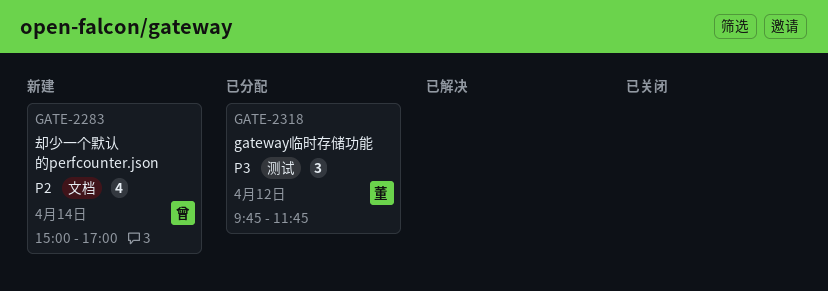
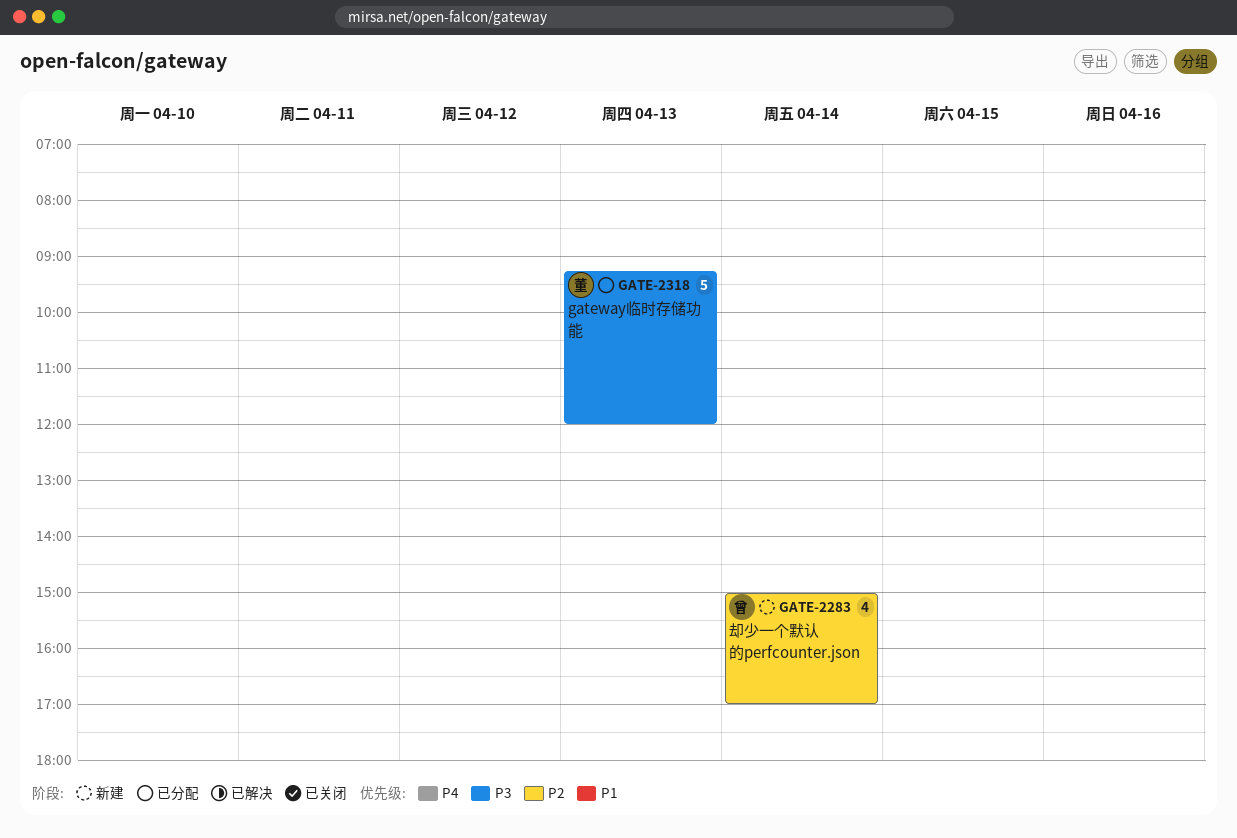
GATE-2318, estimate: 3 -> 5
GATE-2318, day: Apr 12 -> Apr 13
GATE-2318, begins: 09:45 -> 09:15
GATE-2318, ends: 11:45 -> 12:00

